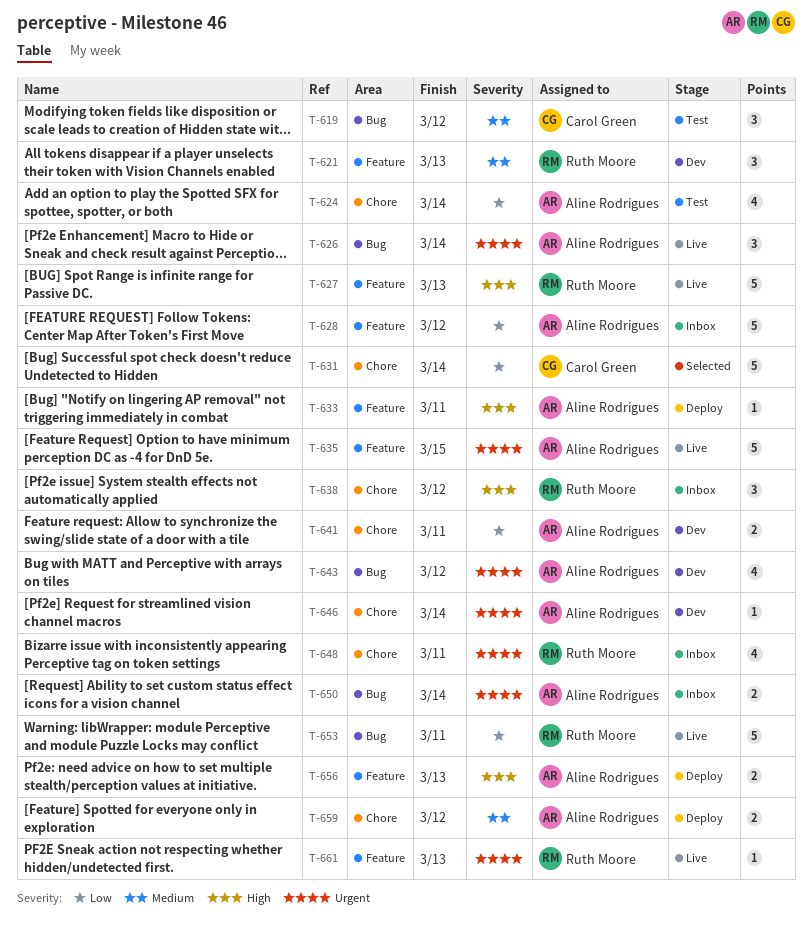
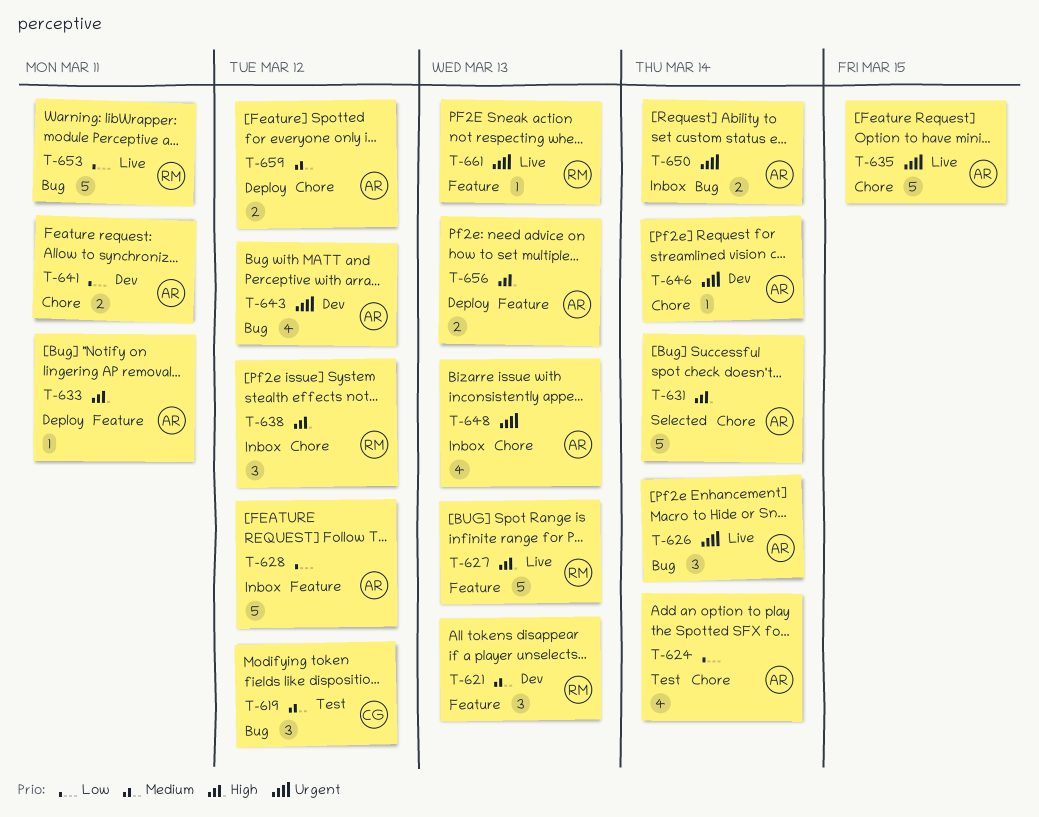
T-631, owner: Carol Green -> Aline Rodrigues
T-631, priority: Low -> High
T-635, label: Feature -> Chore
T-648, owner: Ruth Moore -> Aline Rodrigues
T-648, due: Mar 11 -> Mar 13

